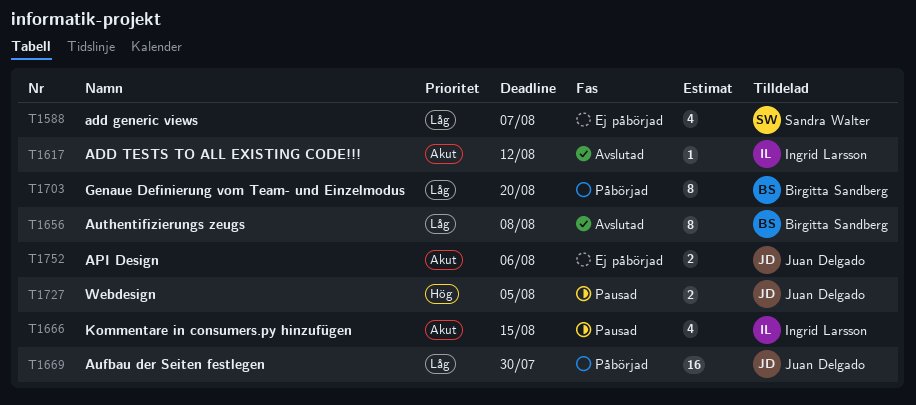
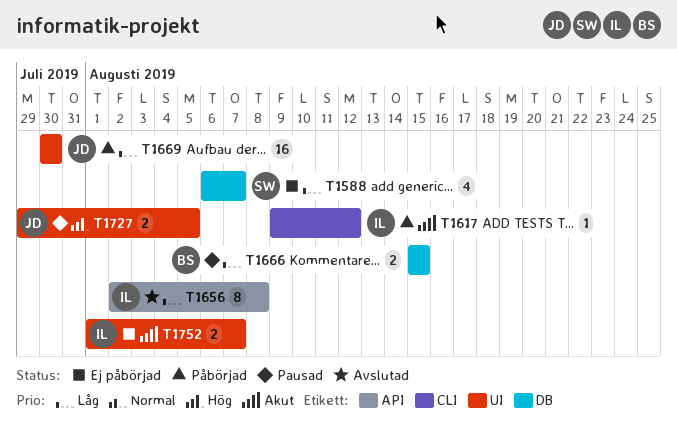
T1617, status: Avslutad -> Påbörjad
T1656, owner: Birgitta Sandberg -> Ingrid Larsson
T1666, owner: Ingrid Larsson -> Birgitta Sandberg
T1666, priority: Akut -> Låg
T1666, estimate: 4 -> 2
T1703: present -> none
T1752, owner: Juan Delgado -> Ingrid Larsson
T1752, due: Aug 6 -> Aug 7

